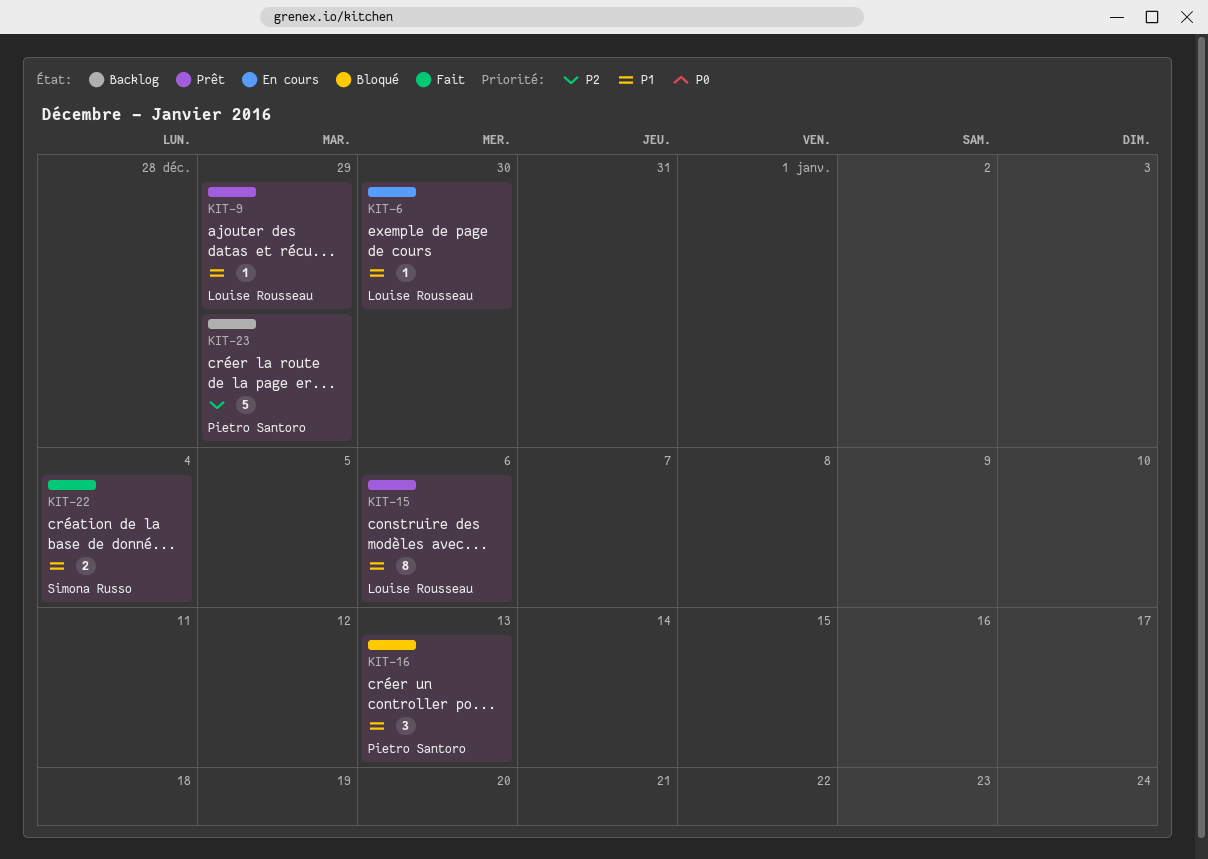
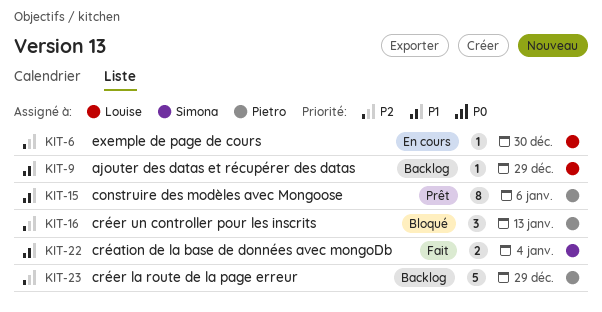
KIT-6, priority: P1 -> P2
KIT-9, status: Prêt -> Backlog
KIT-15, owner: Louise Rousseau -> Pietro Santoro
KIT-16, priority: P1 -> P2

